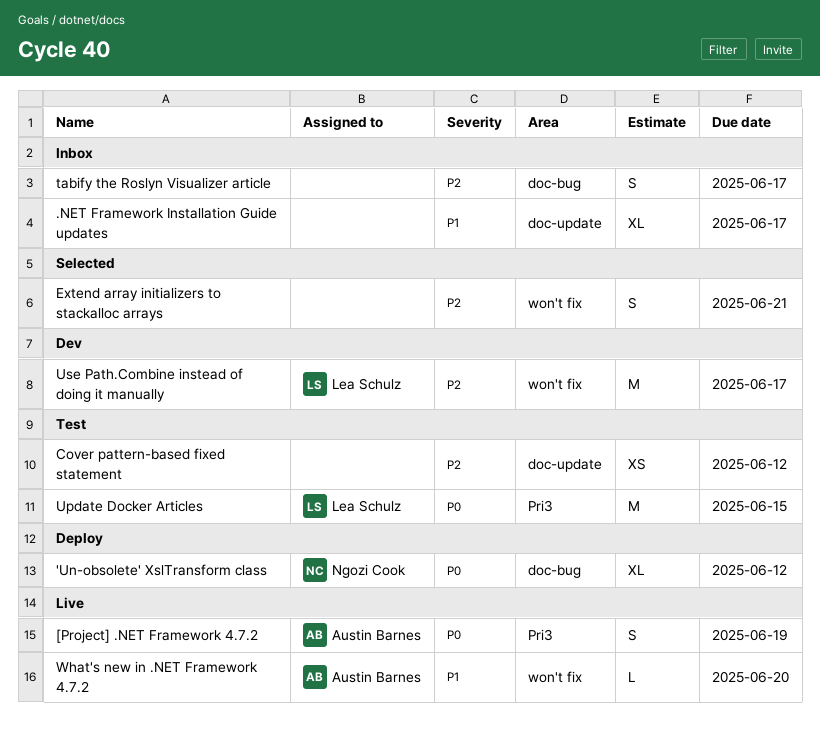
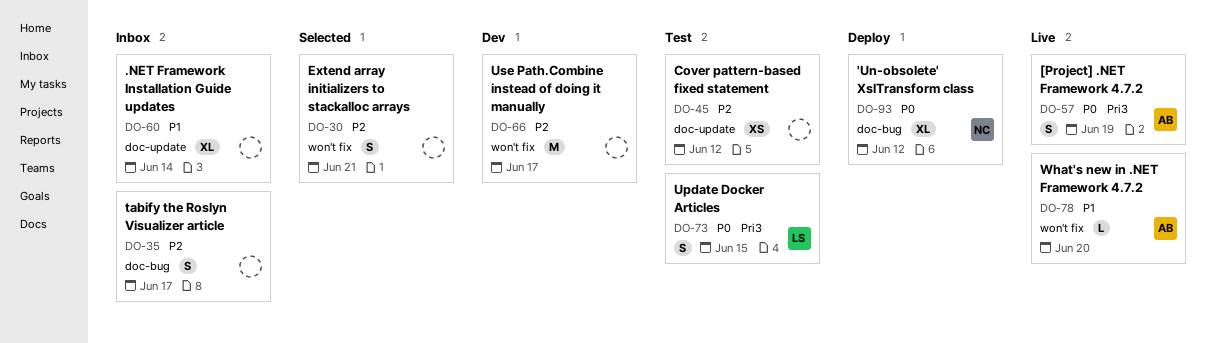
.NET Framework Installation Guide updates, due: Jun 17 -> Jun 14
Update Docker Articles, estimate: M -> S
Use Path.Combine instead of doing it manually, owner: Lea Schulz -> none

